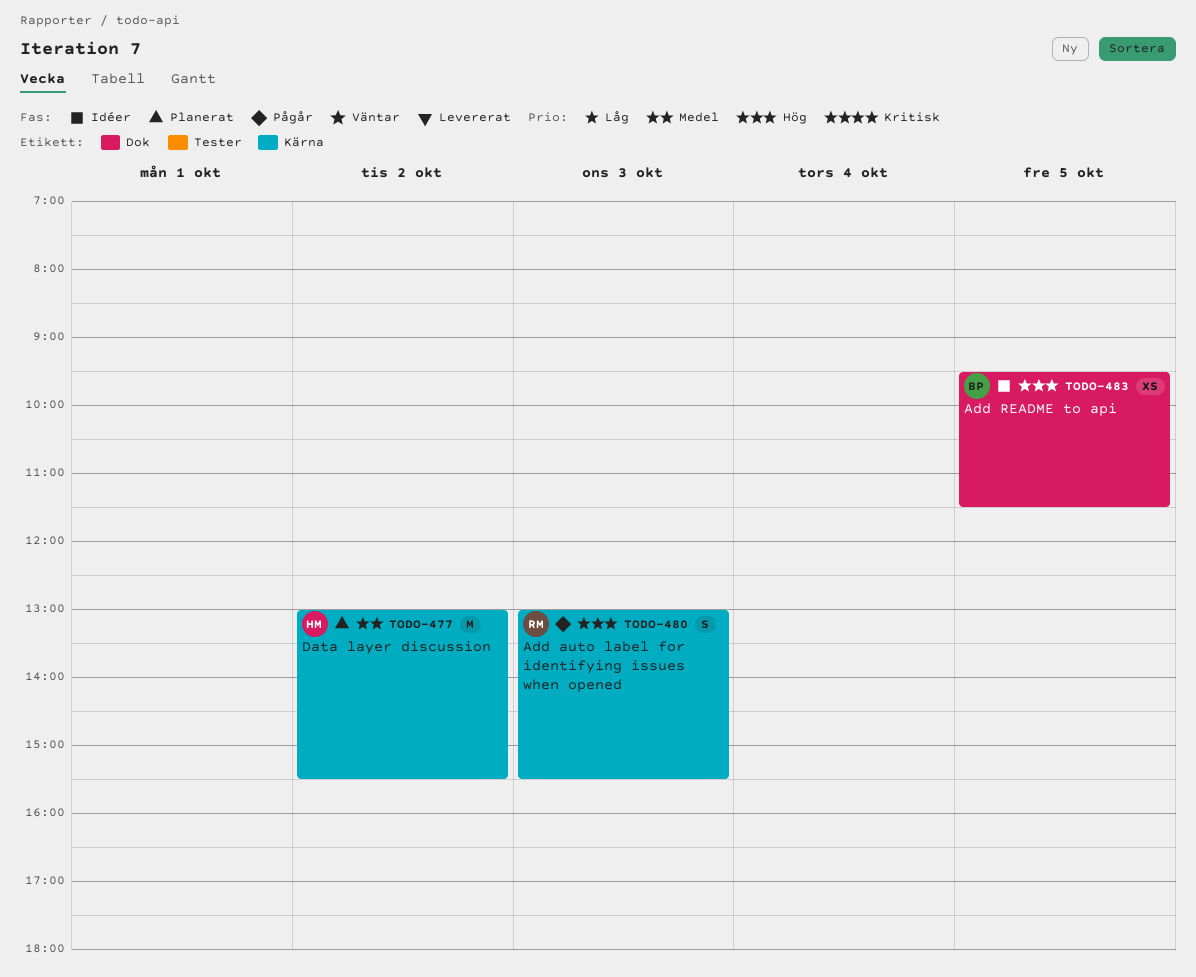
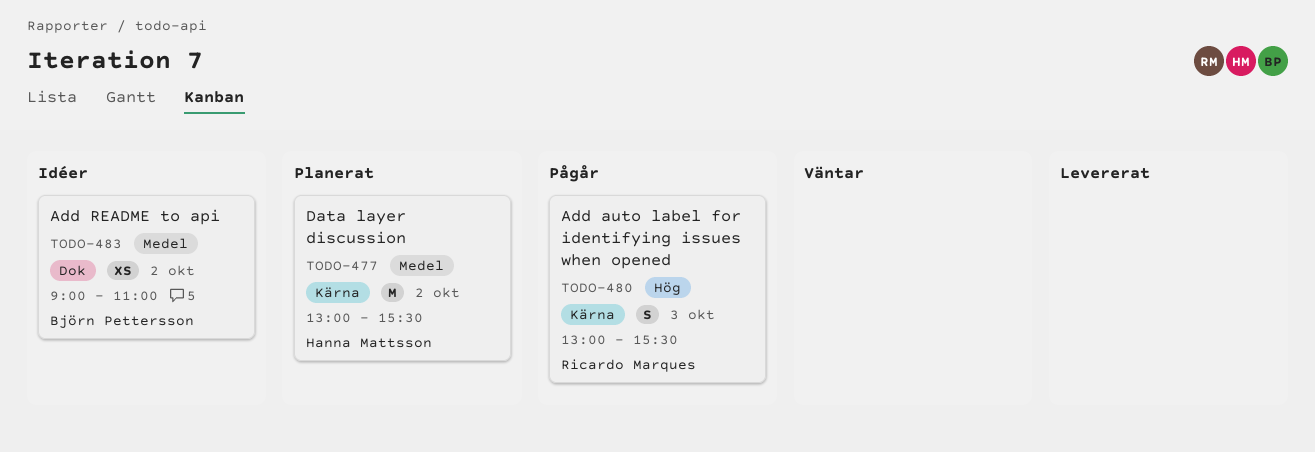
TODO-483, priority: Hög -> Medel
TODO-483, day: Oct 5 -> Oct 2
TODO-483, begins: 09:30 -> 09:00
TODO-483, ends: 11:30 -> 11:00

